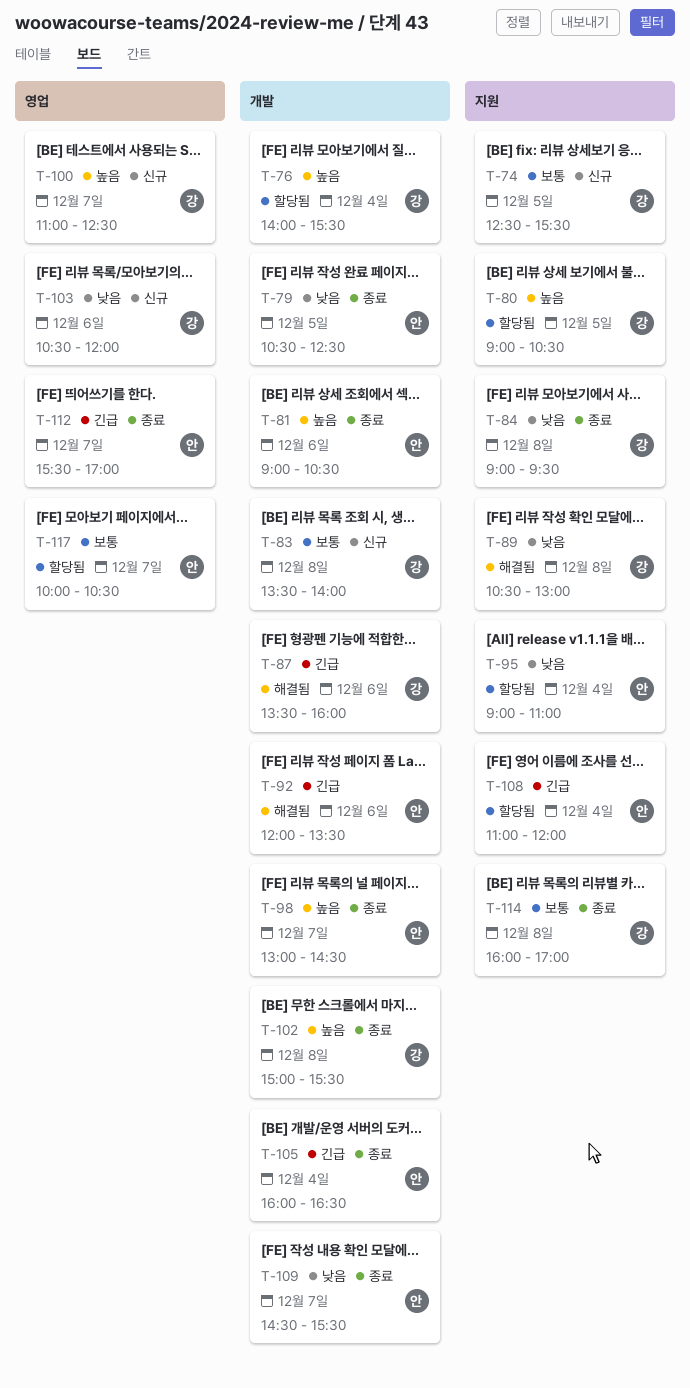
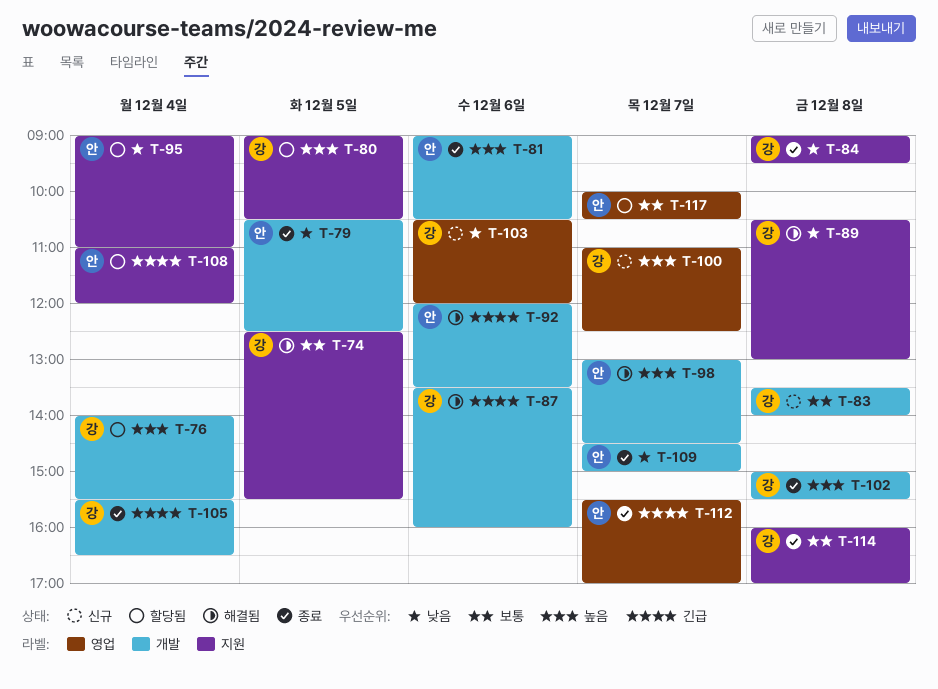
T-74, status: 신규 -> 해결됨
T-98, status: 종료 -> 해결됨
T-105, owner: 안 -> 강
T-105, begins: 16:00 -> 15:30
T-109, ends: 15:30 -> 15:00

